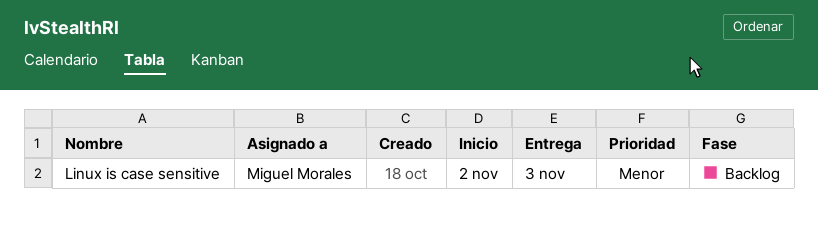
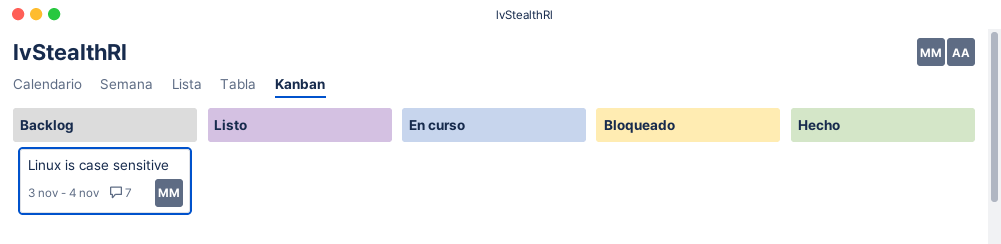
Linux is case sensitive, start: Nov 2 -> Nov 3
Linux is case sensitive, due: Nov 3 -> Nov 4

